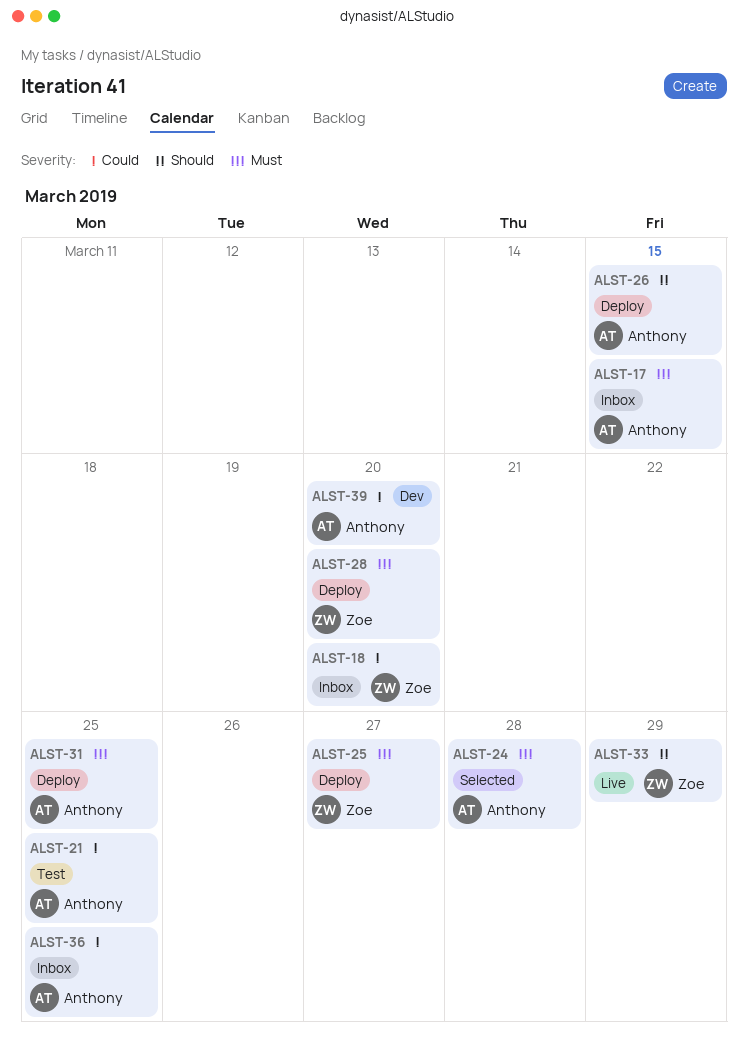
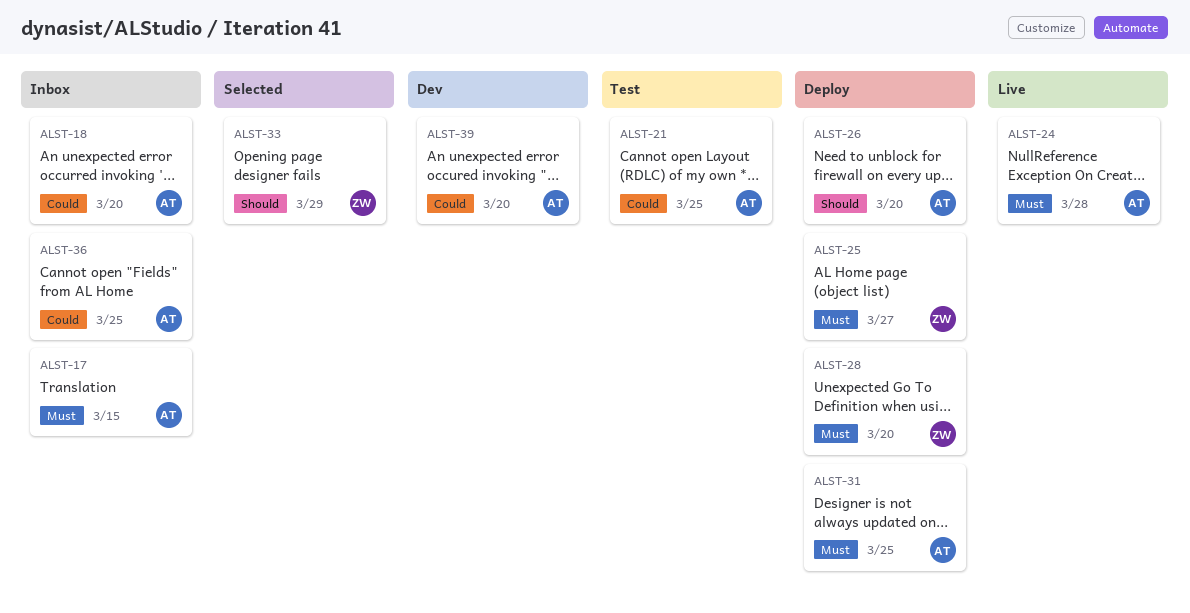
ALST-18, owner: Zoe -> Anthony
ALST-24, status: Selected -> Live
ALST-26, due: Mar 15 -> Mar 20
ALST-33, status: Live -> Selected

